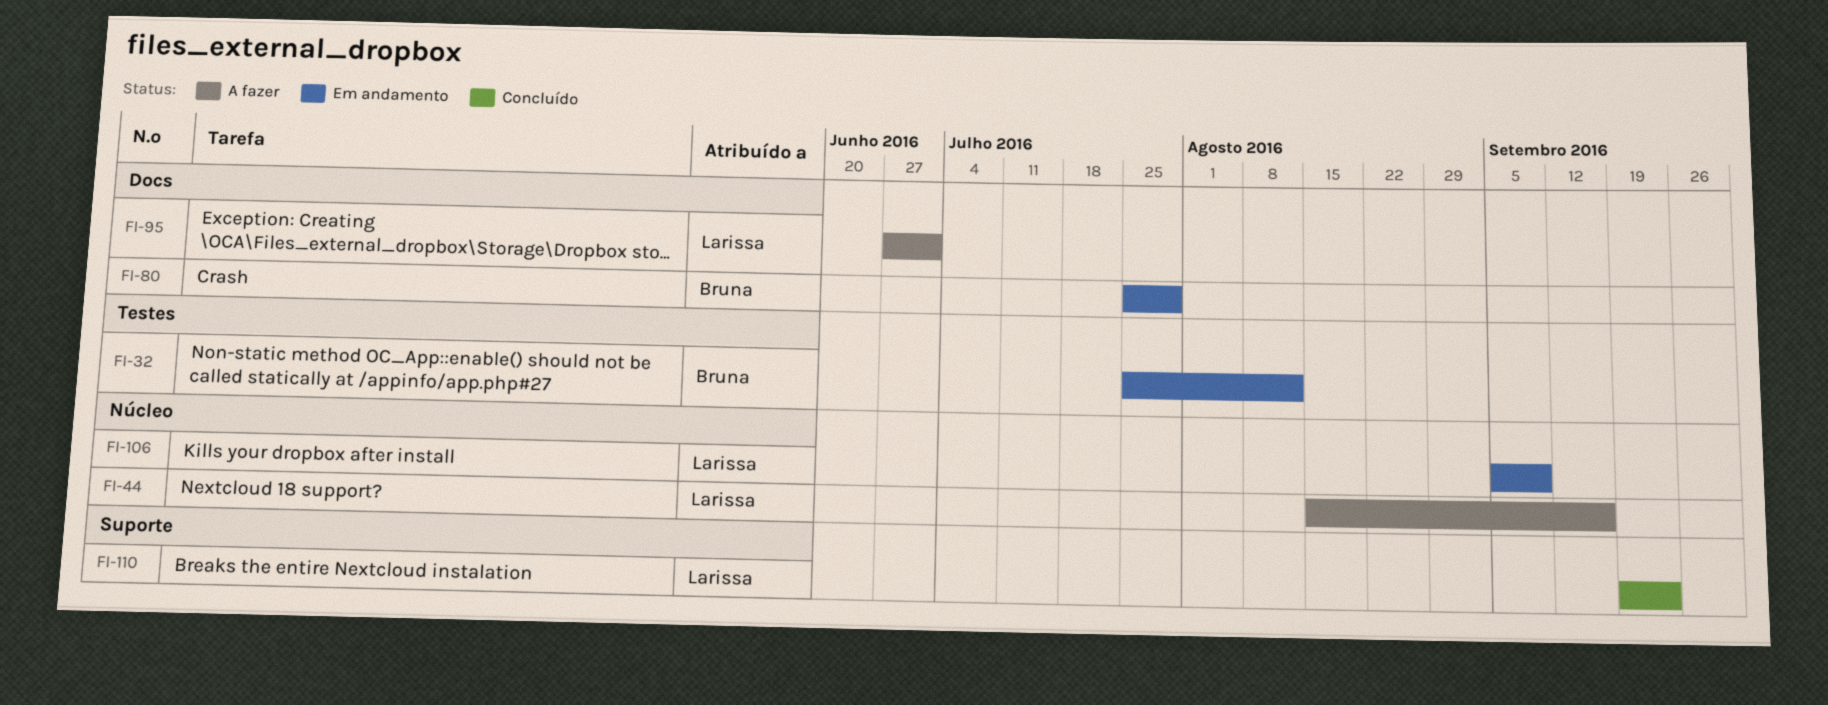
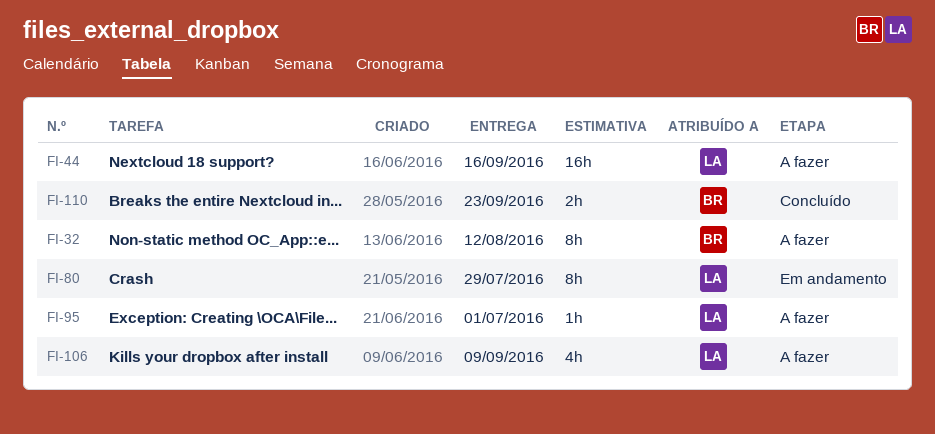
FI-32, status: Em andamento -> A fazer
FI-80, owner: Bruna -> Larissa
FI-106, status: Em andamento -> A fazer
FI-110, owner: Larissa -> Bruna

